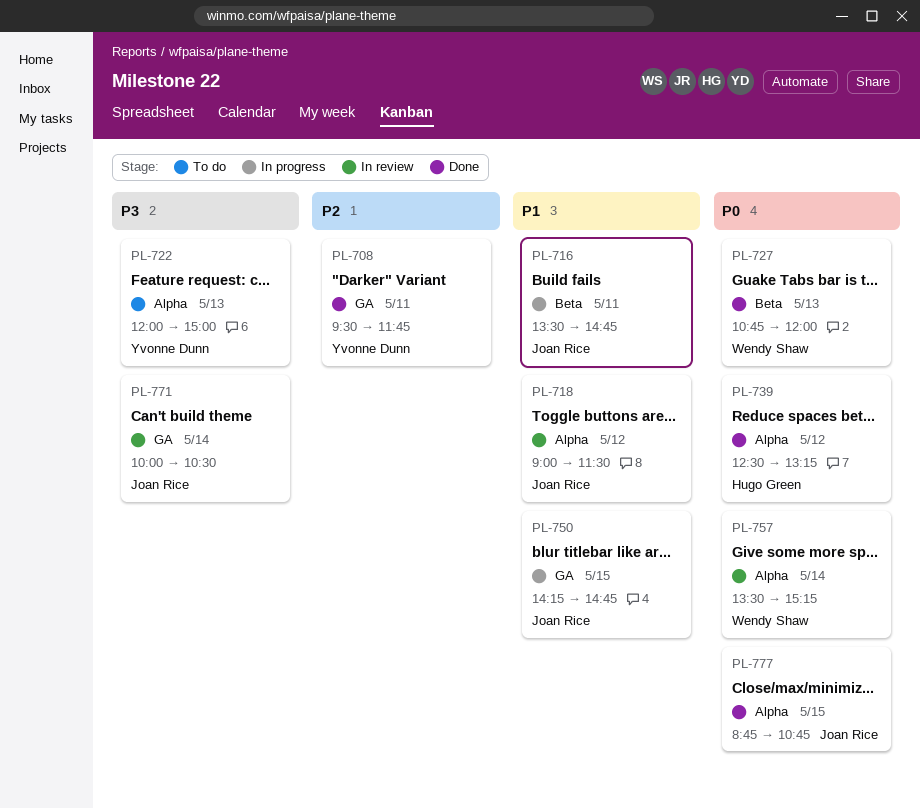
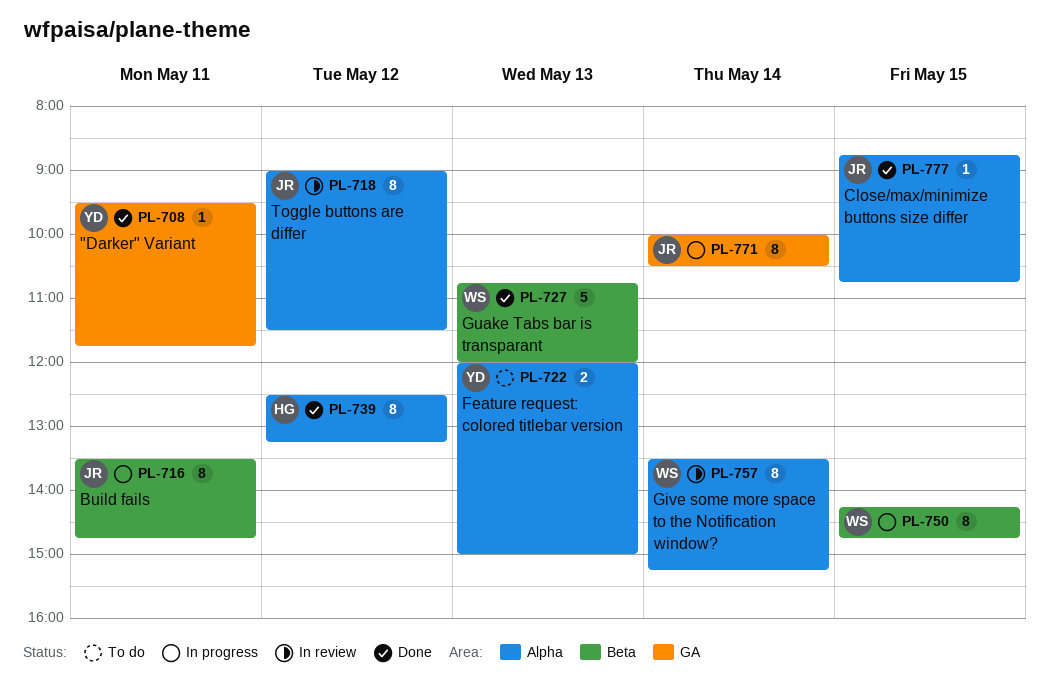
PL-750, owner: Joan Rice -> Wendy Shaw
PL-750, label: GA -> Beta
PL-771, status: In review -> In progress

